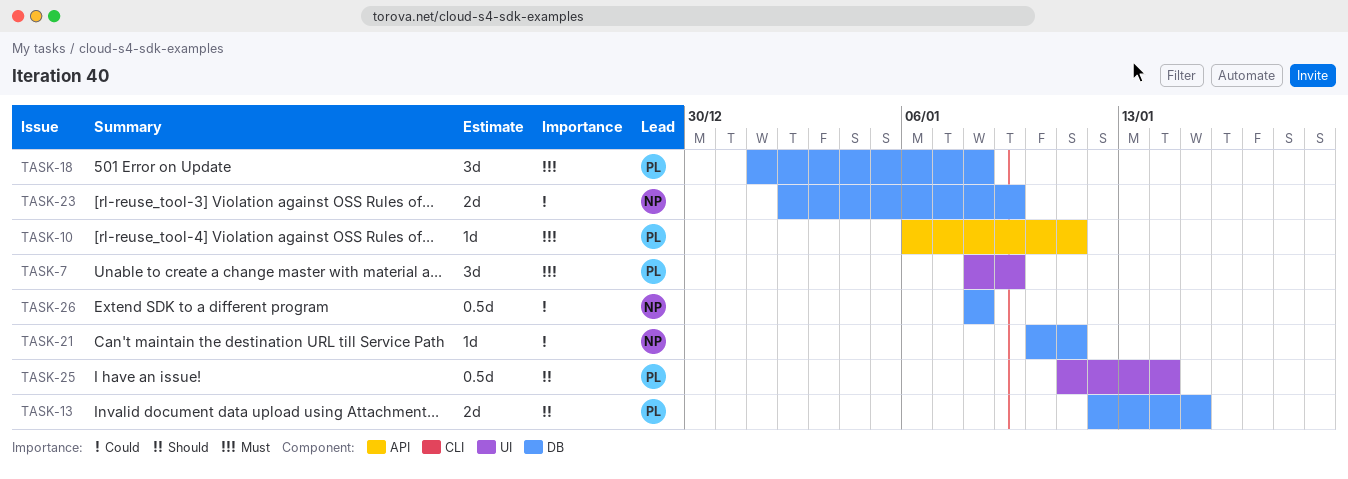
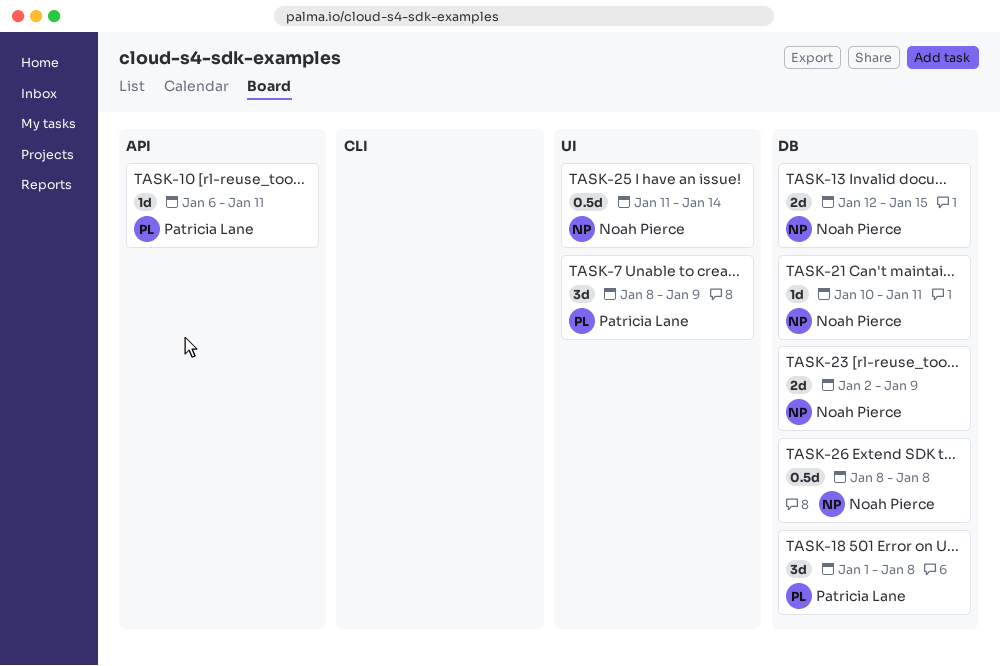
TASK-13, owner: Patricia Lane -> Noah Pierce
TASK-25, owner: Patricia Lane -> Noah Pierce

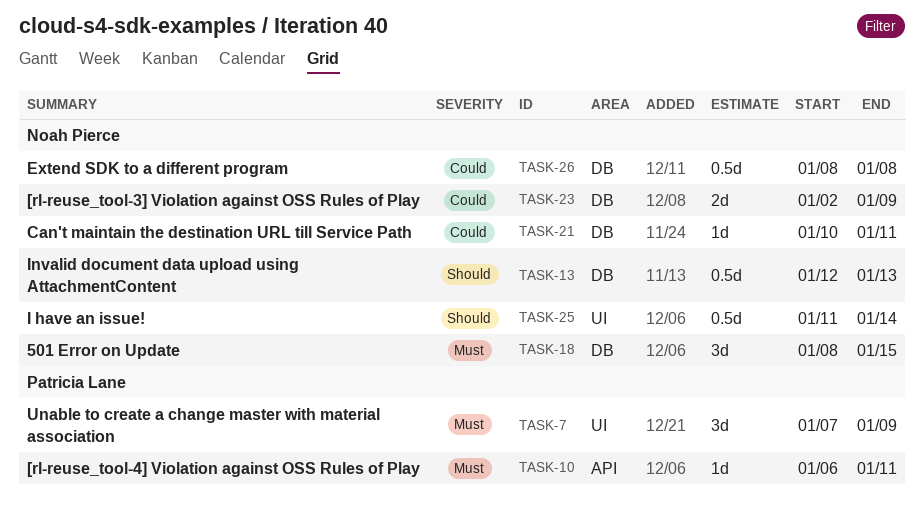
TASK-7, start: Jan 8 -> Jan 7
TASK-13, estimate: 2d -> 0.5d
TASK-13, due: Jan 15 -> Jan 13
TASK-18, owner: Patricia Lane -> Noah Pierce
TASK-18, start: Jan 1 -> Jan 8
TASK-18, due: Jan 8 -> Jan 15

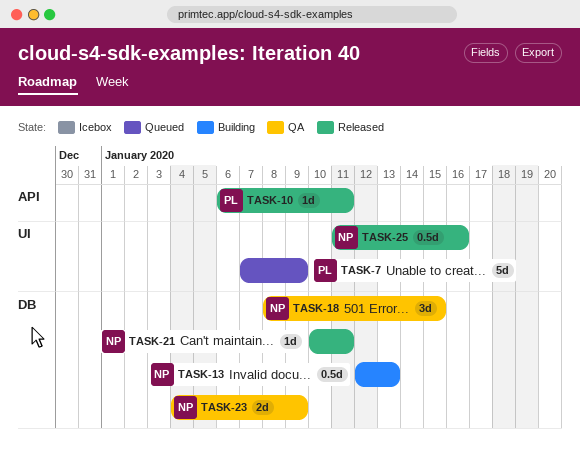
TASK-7, estimate: 3d -> 5d
TASK-23, start: Jan 2 -> Jan 4
TASK-25, due: Jan 14 -> Jan 16
TASK-26: present -> none

